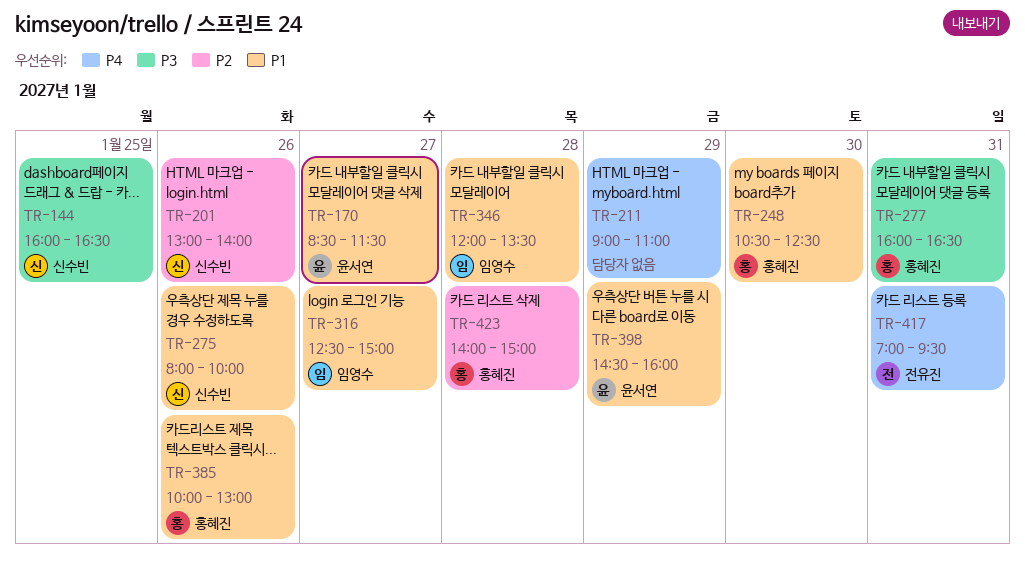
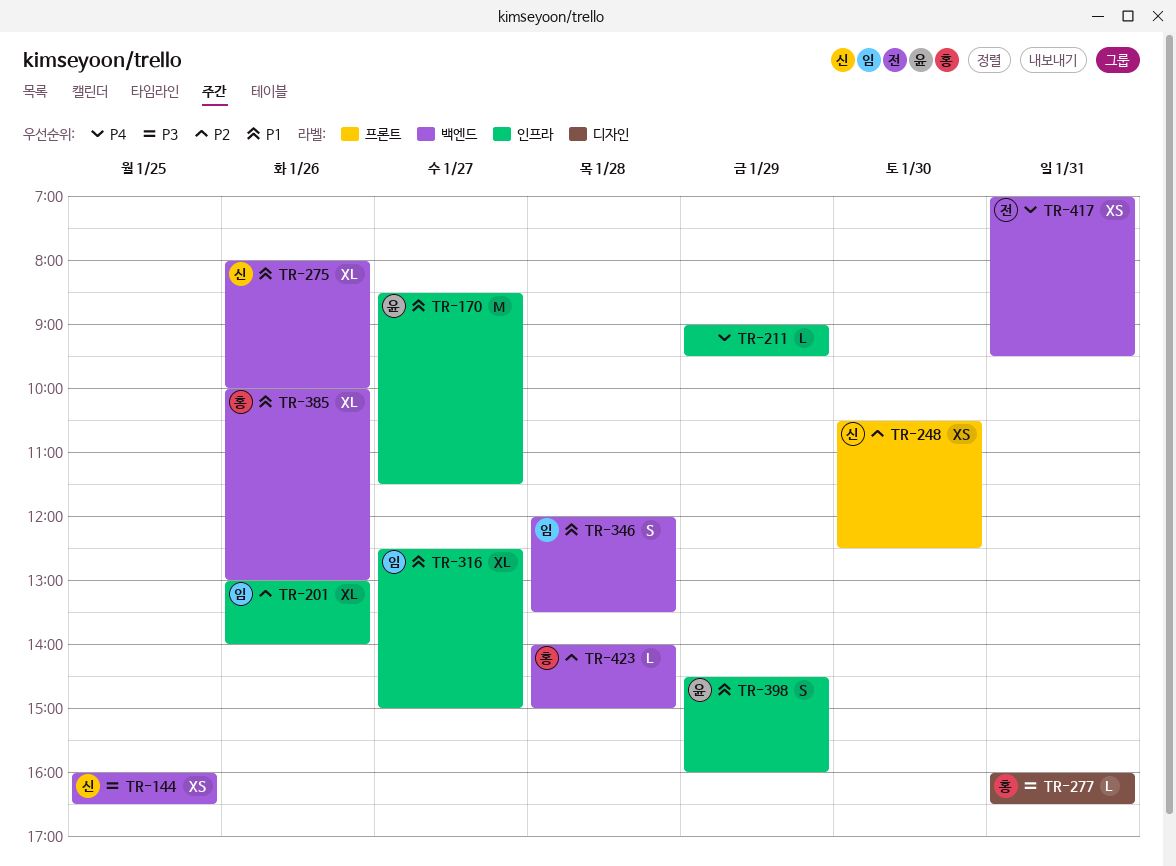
TR-201, owner: 신수빈 -> 임영수
TR-211, ends: 11:00 -> 09:30
TR-248, owner: 홍혜진 -> 신수빈
TR-248, priority: P1 -> P2

